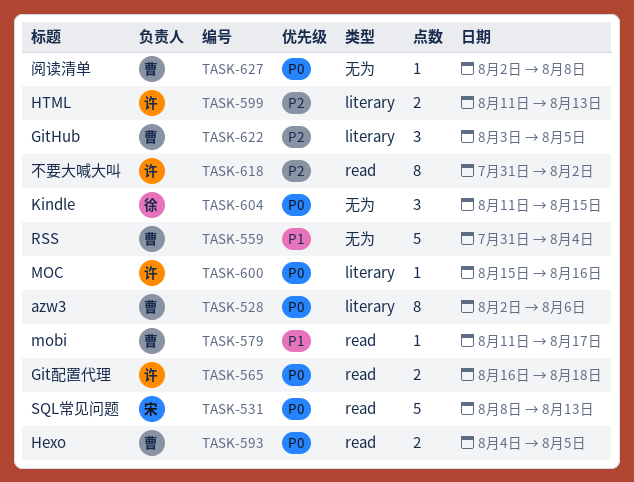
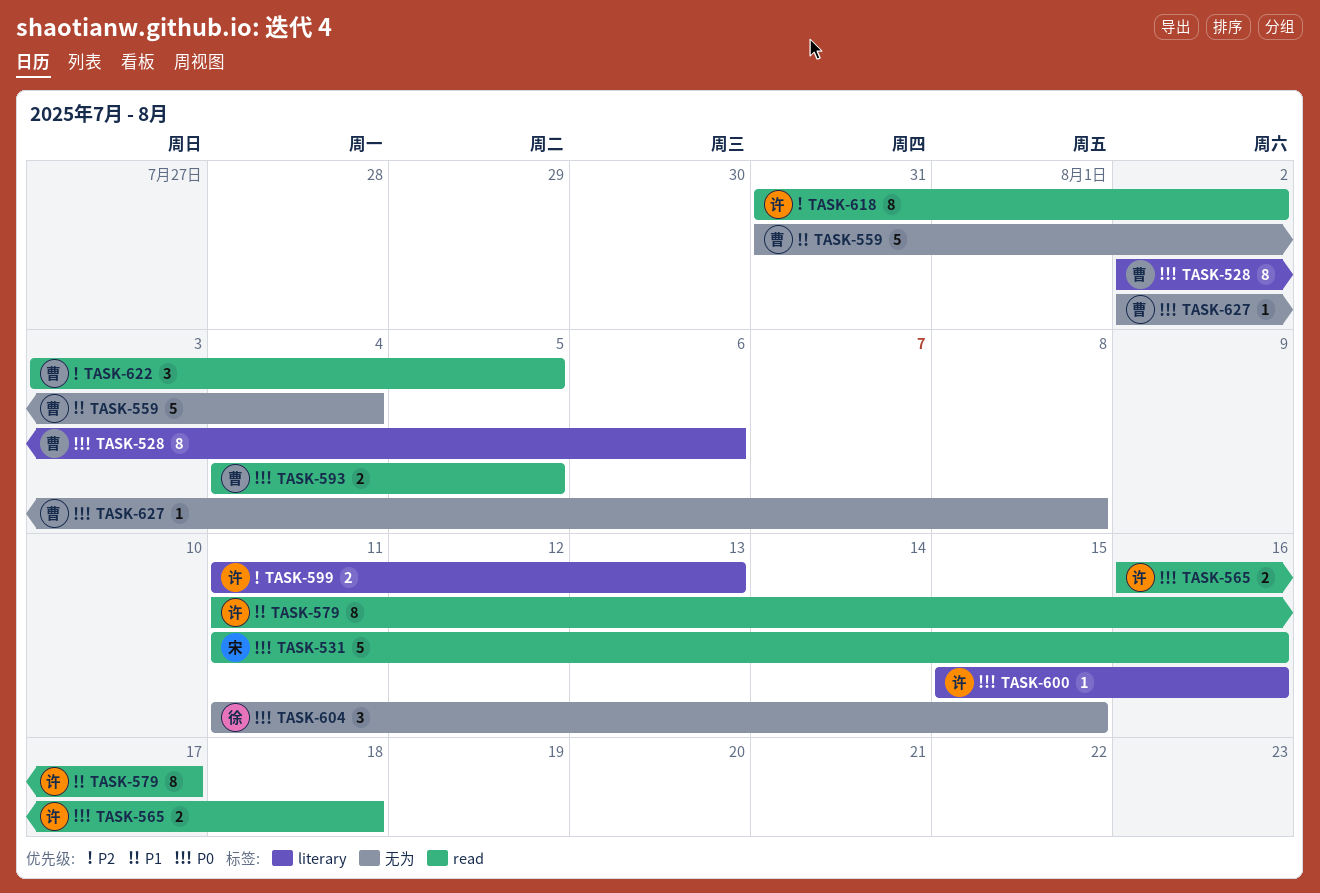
TASK-531, start: Aug 8 -> Aug 11
TASK-531, due: Aug 13 -> Aug 16
TASK-579, owner: 曹 -> 许
TASK-579, estimate: 1 -> 8
TASK-622, label: literary -> read

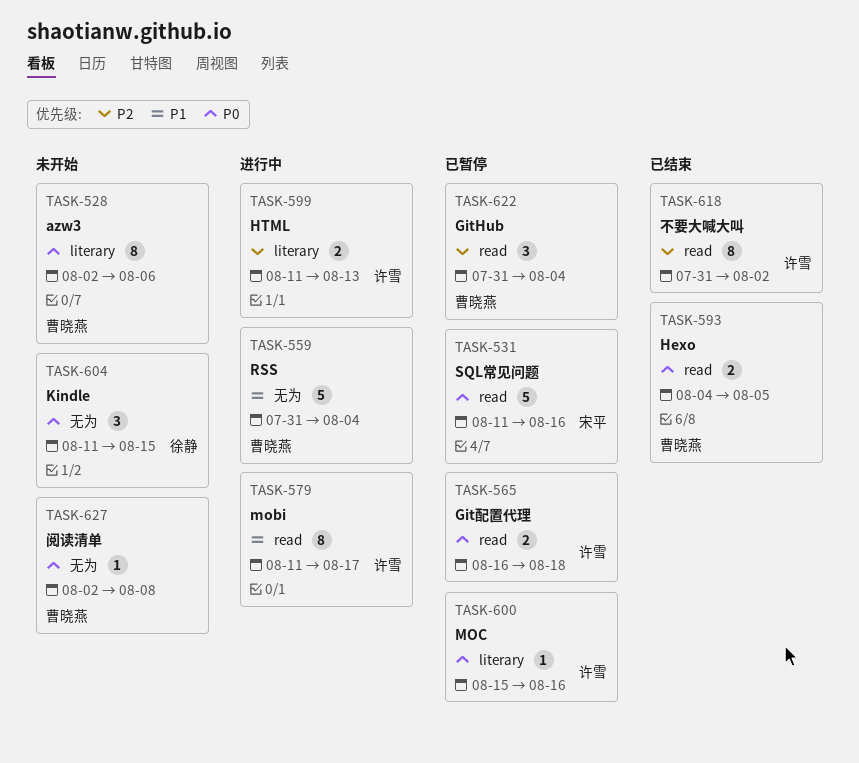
TASK-622, start: Aug 3 -> Jul 31
TASK-622, due: Aug 5 -> Aug 4

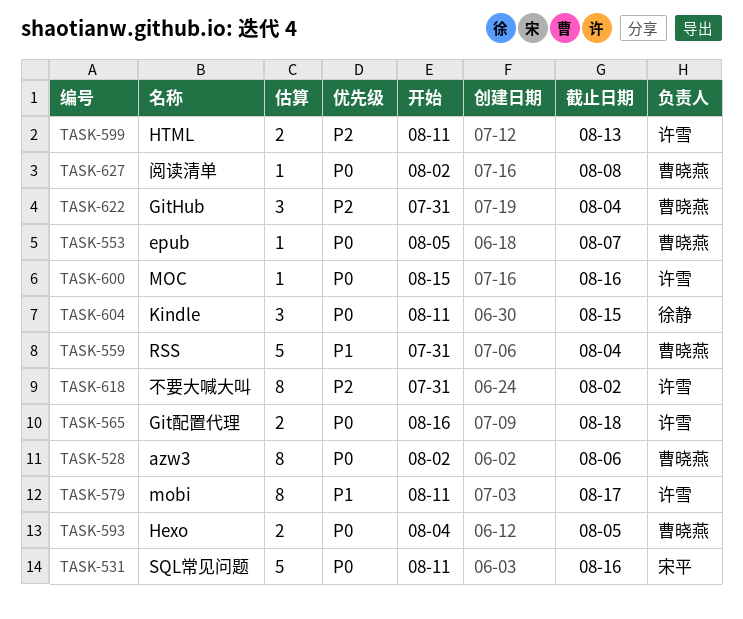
TASK-553: none -> present

